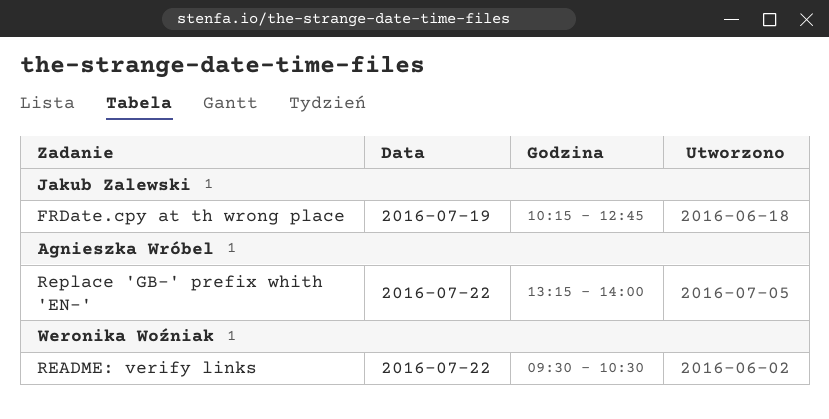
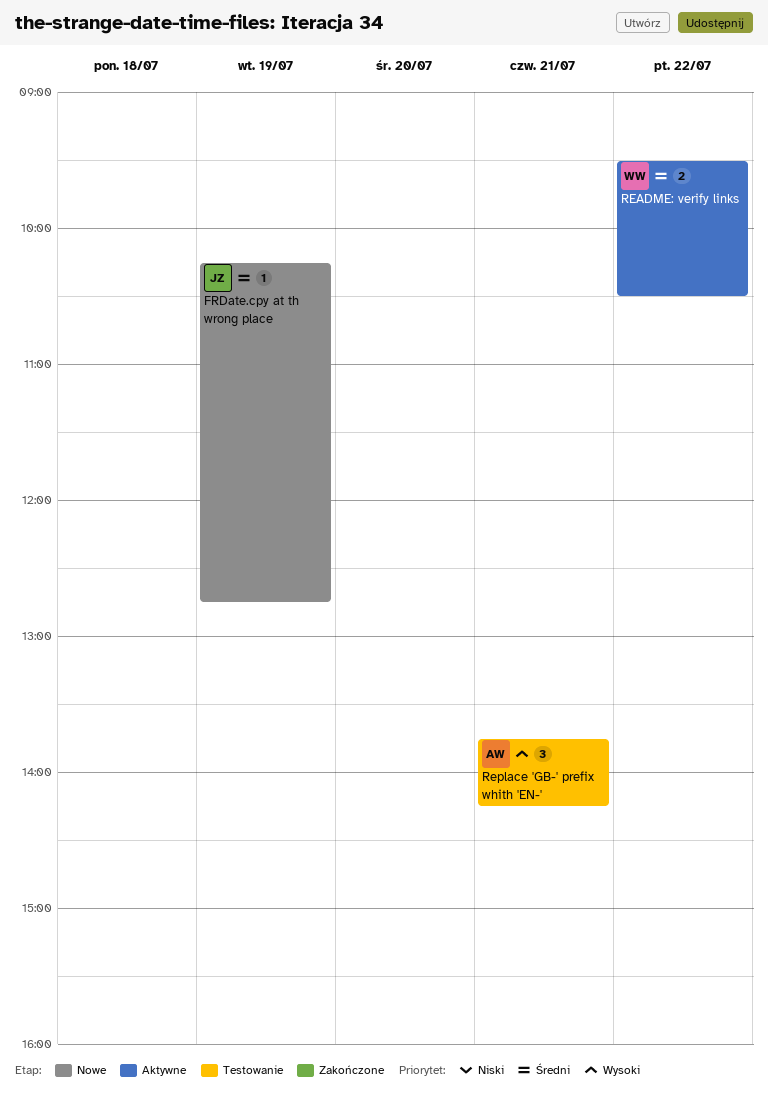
Replace 'GB-' prefix whith 'EN-', day: Jul 22 -> Jul 21
Replace 'GB-' prefix whith 'EN-', begins: 13:15 -> 13:45
Replace 'GB-' prefix whith 'EN-', ends: 14:00 -> 14:15

